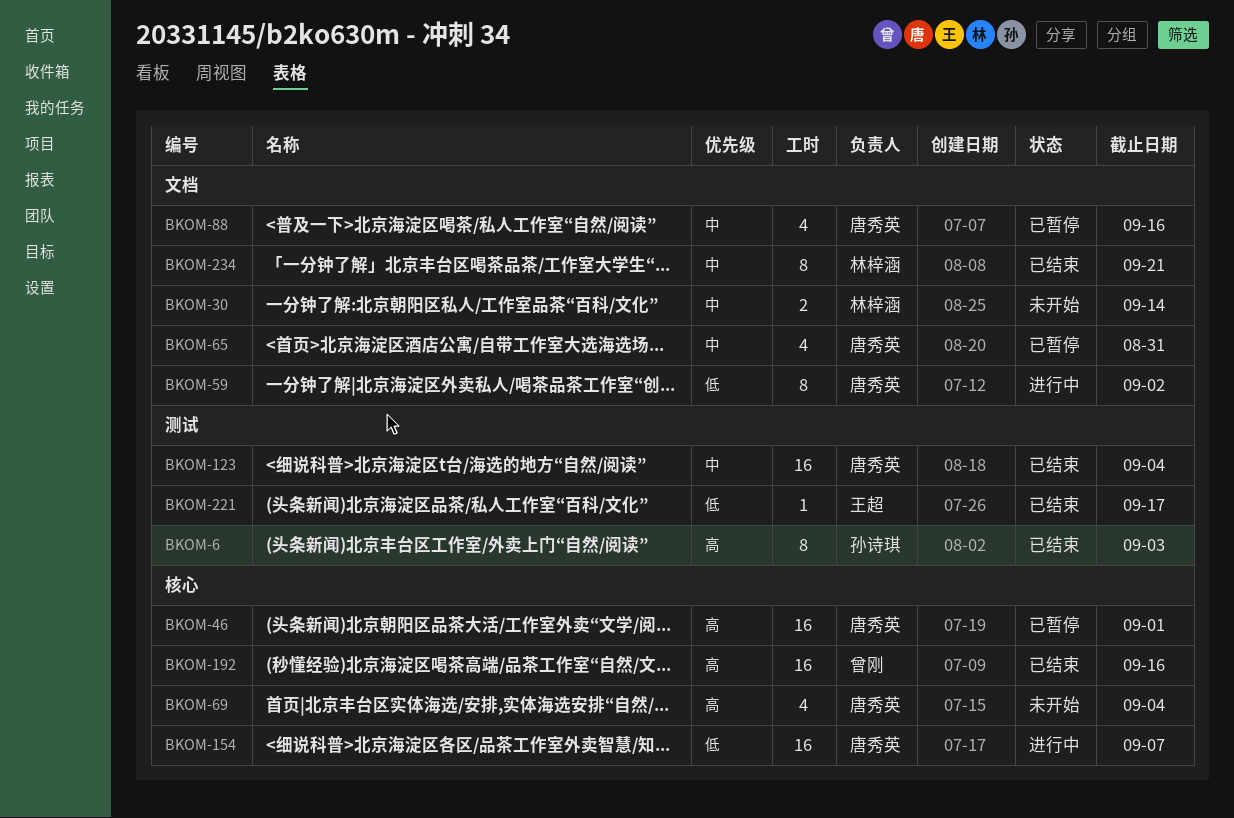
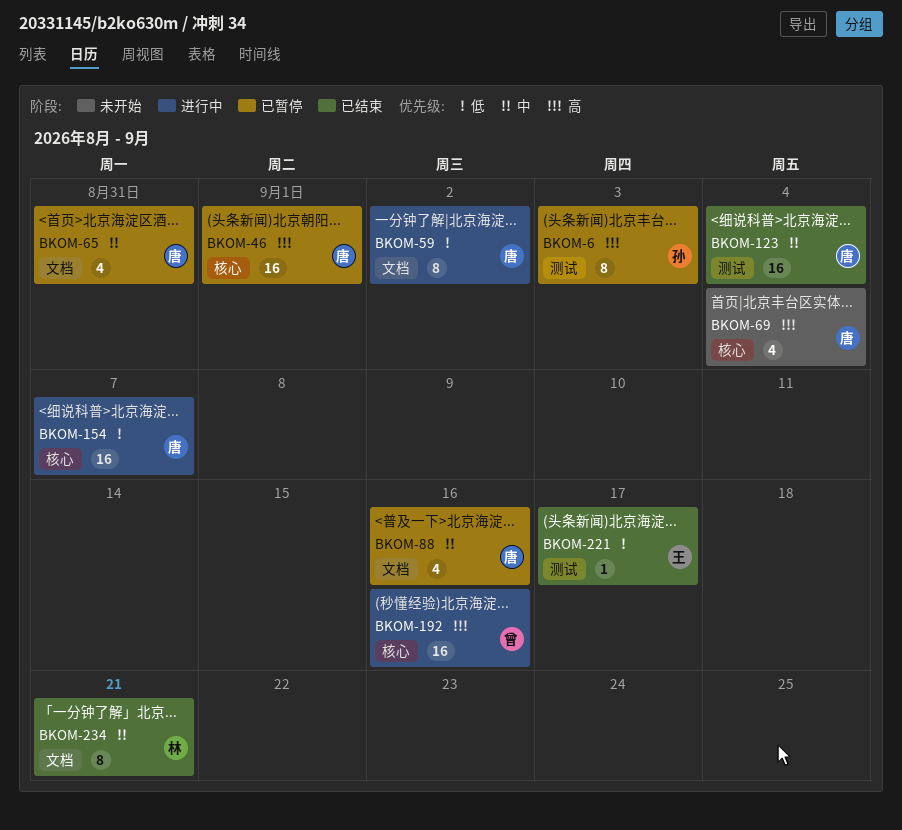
BKOM-6, status: 已结束 -> 已暂停
BKOM-30: present -> none
BKOM-192, status: 已结束 -> 进行中

